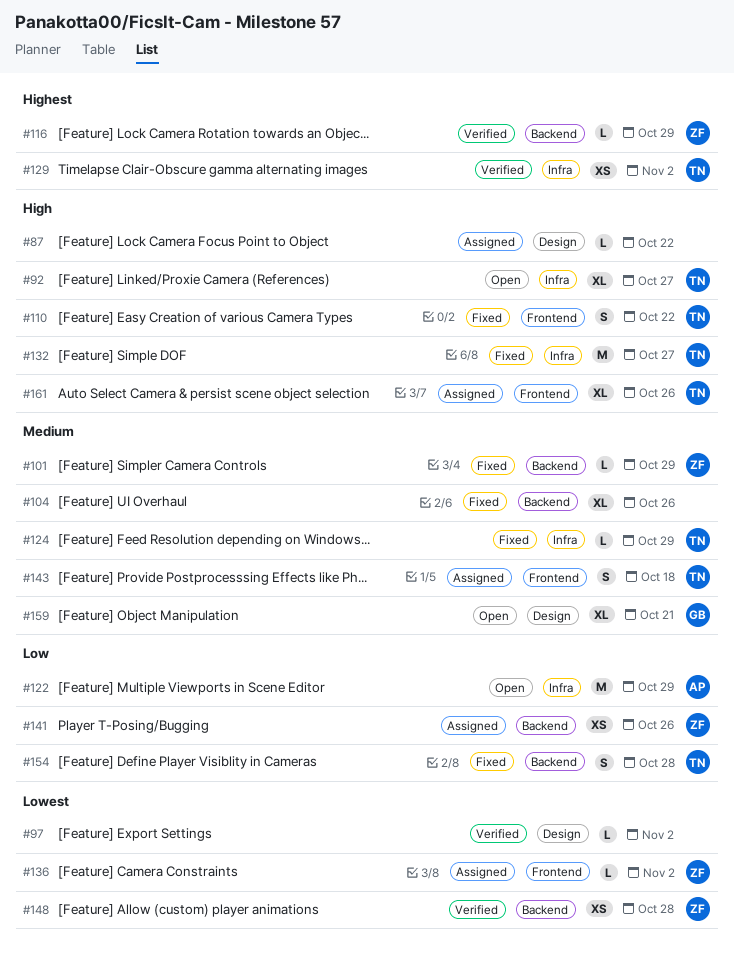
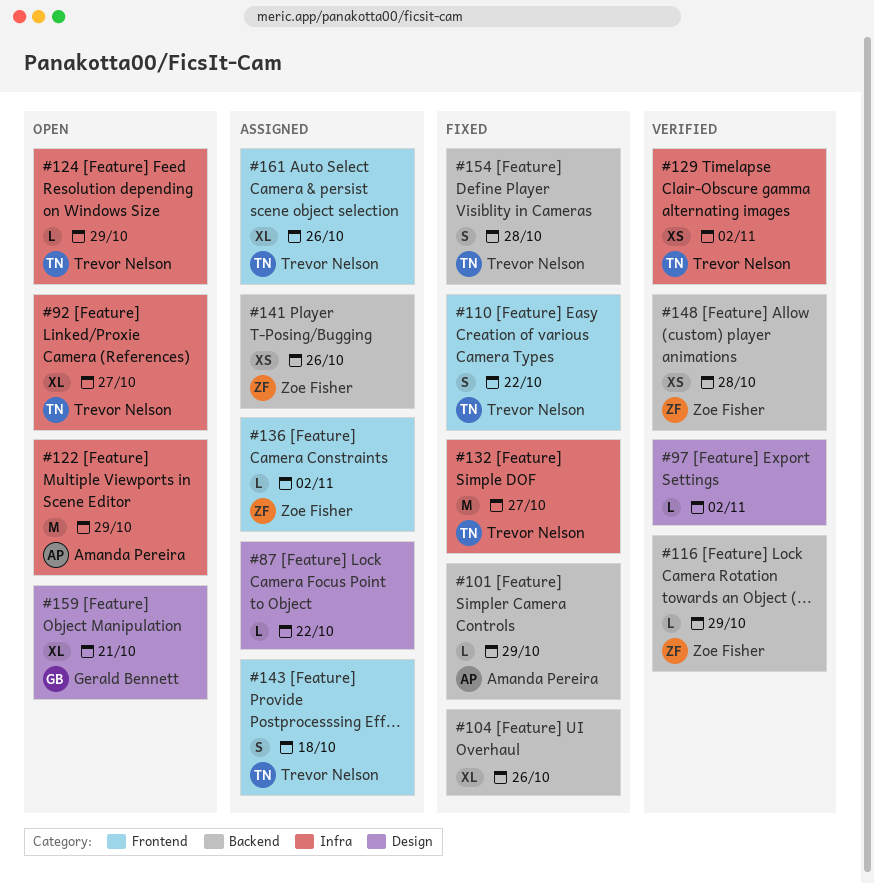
#101, owner: Zoe Fisher -> Amanda Pereira
#124, status: Fixed -> Open

